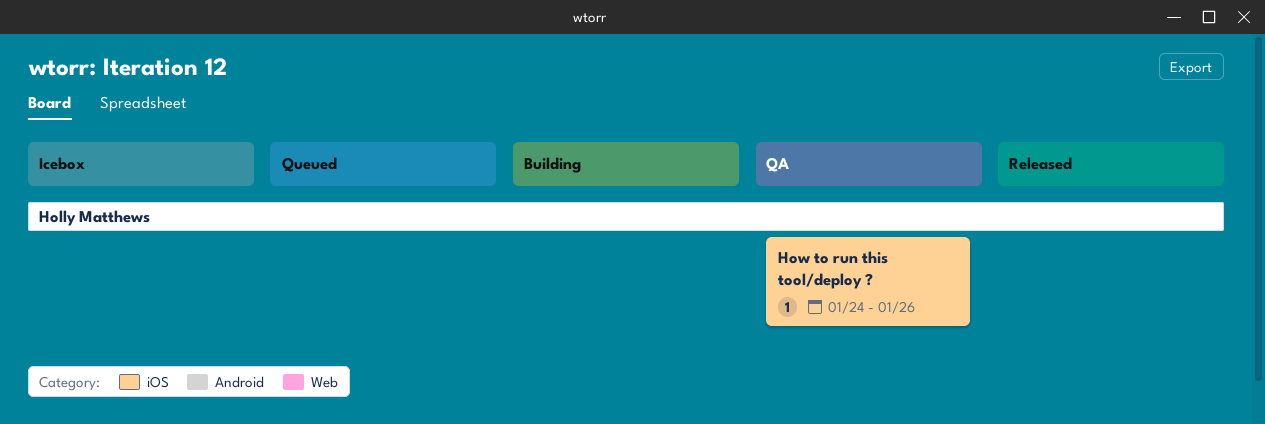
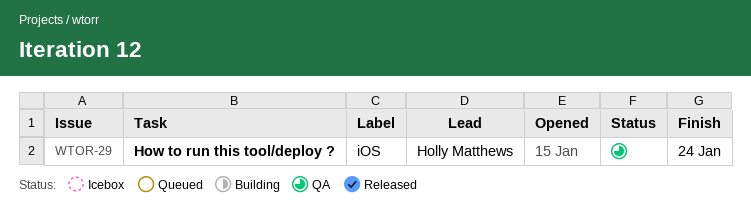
How to run this tool/deploy ?, due: Jan 26 -> Jan 24

